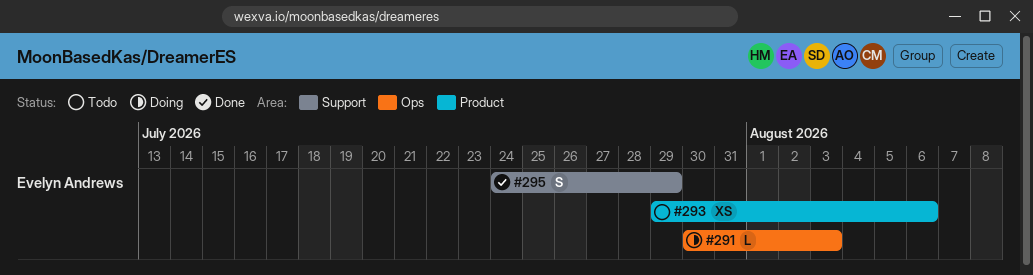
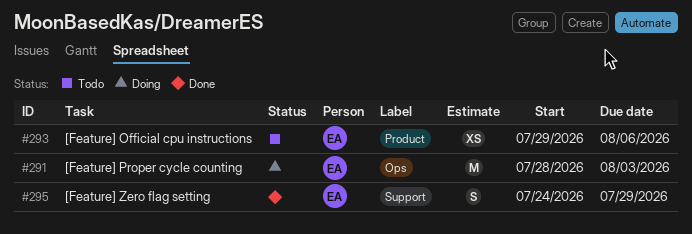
#291, estimate: L -> M
#291, start: Jul 30 -> Jul 28

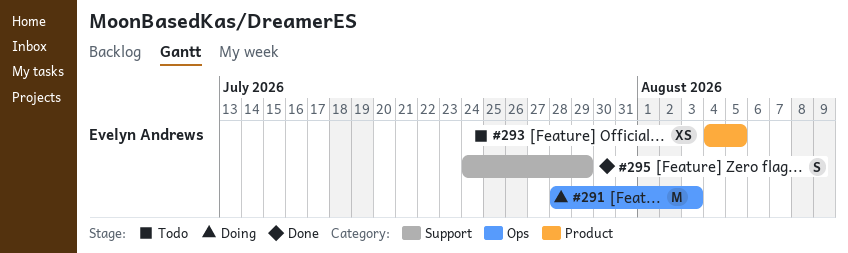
#293, start: Jul 29 -> Aug 4
#293, due: Aug 6 -> Aug 5

